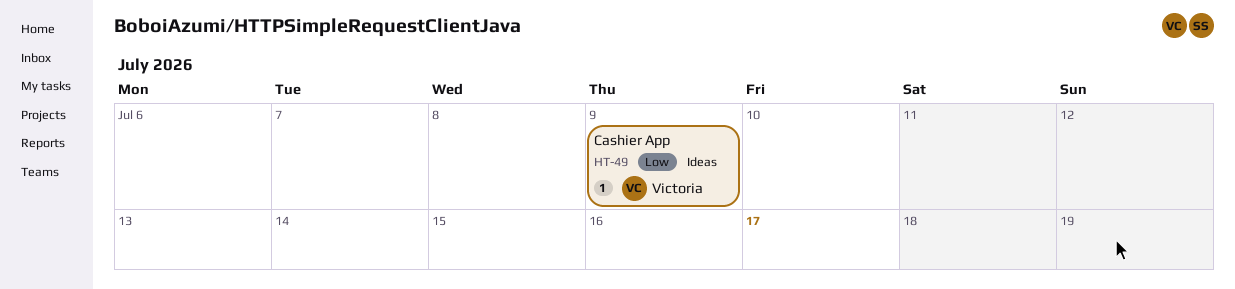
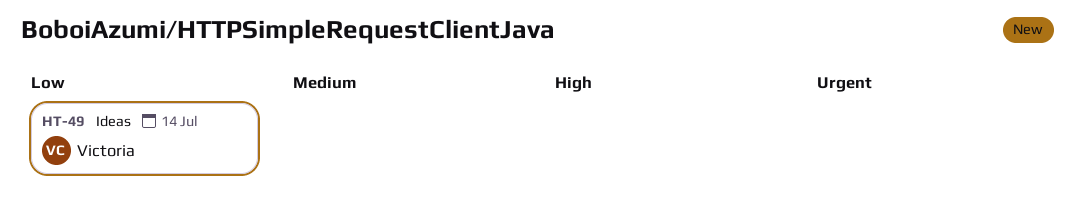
HT-49, due: Jul 9 -> Jul 14

